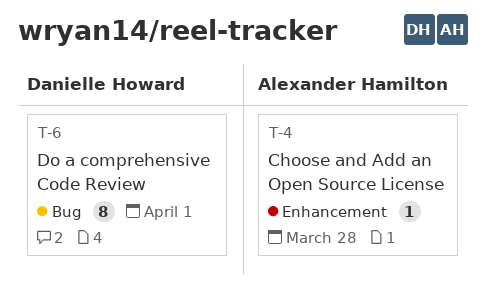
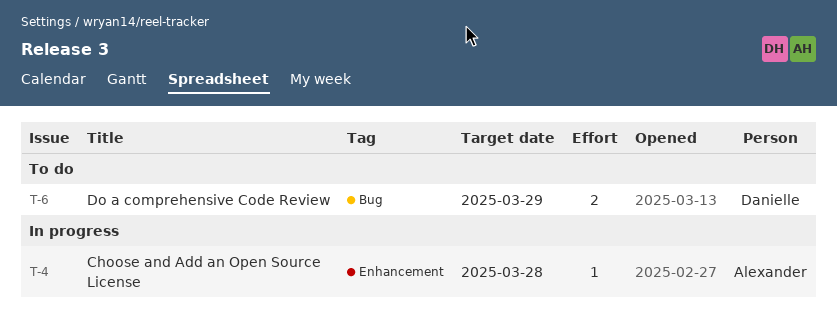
T-6, estimate: 8 -> 2
T-6, due: Apr 1 -> Mar 29

